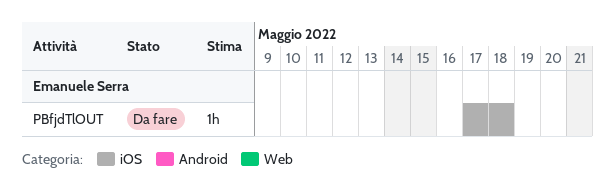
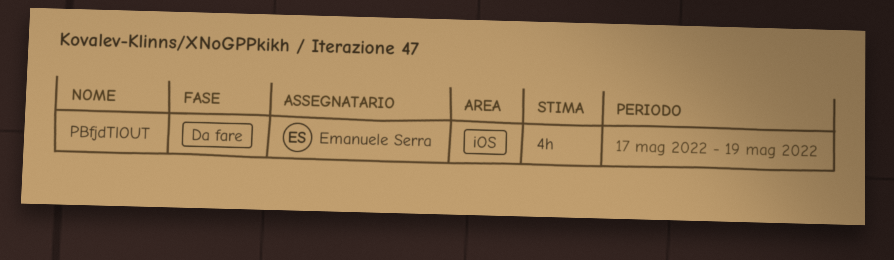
PBfjdTlOUT, estimate: 1h -> 4h
PBfjdTlOUT, due: May 18 -> May 19

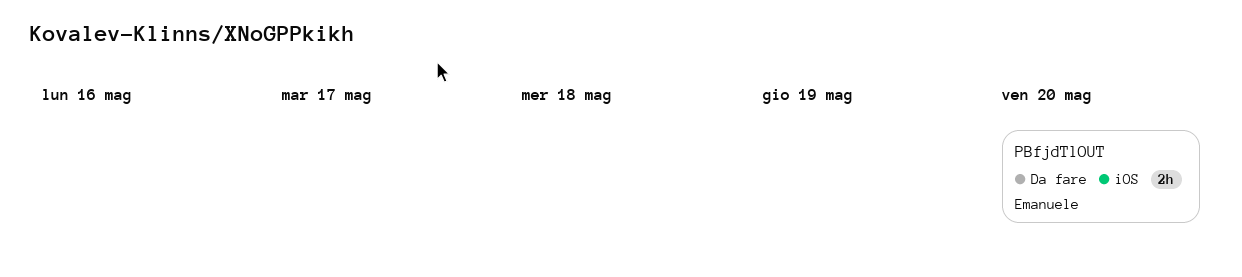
PBfjdTlOUT, estimate: 4h -> 2h
PBfjdTlOUT, due: May 19 -> May 20

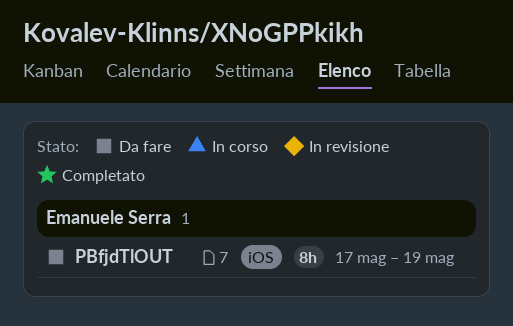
PBfjdTlOUT, estimate: 2h -> 8h
PBfjdTlOUT, due: May 20 -> May 19

